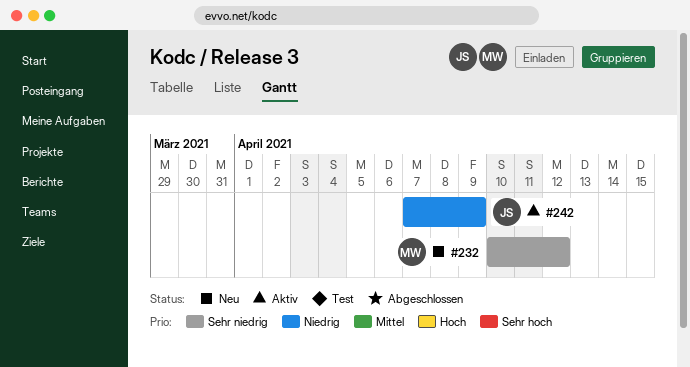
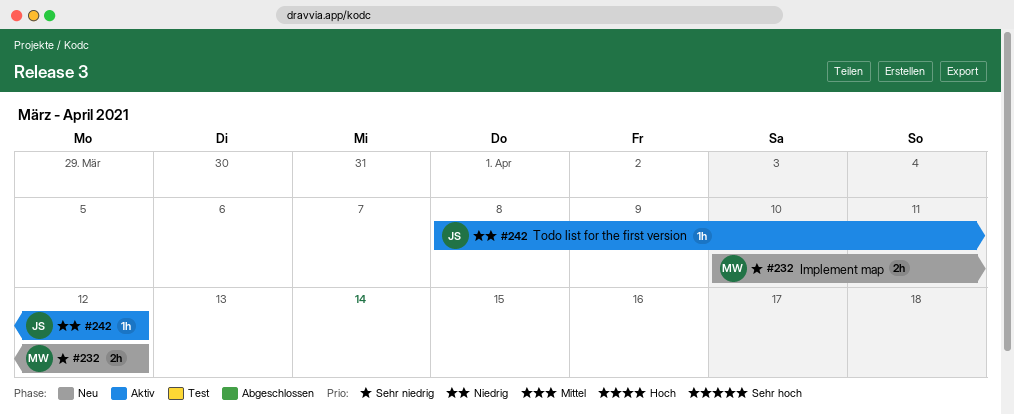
#242, start: Apr 7 -> Apr 8
#242, due: Apr 9 -> Apr 12

